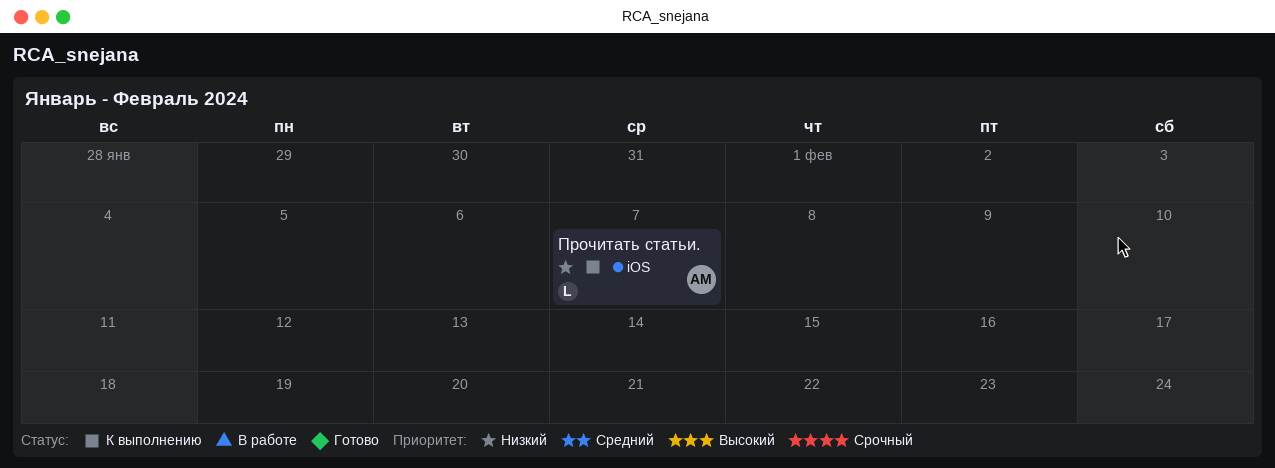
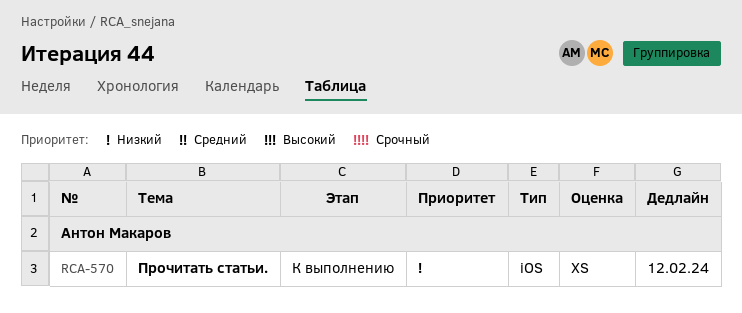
Прочитать статьи., estimate: L -> XS
Прочитать статьи., due: Feb 7 -> Feb 12

